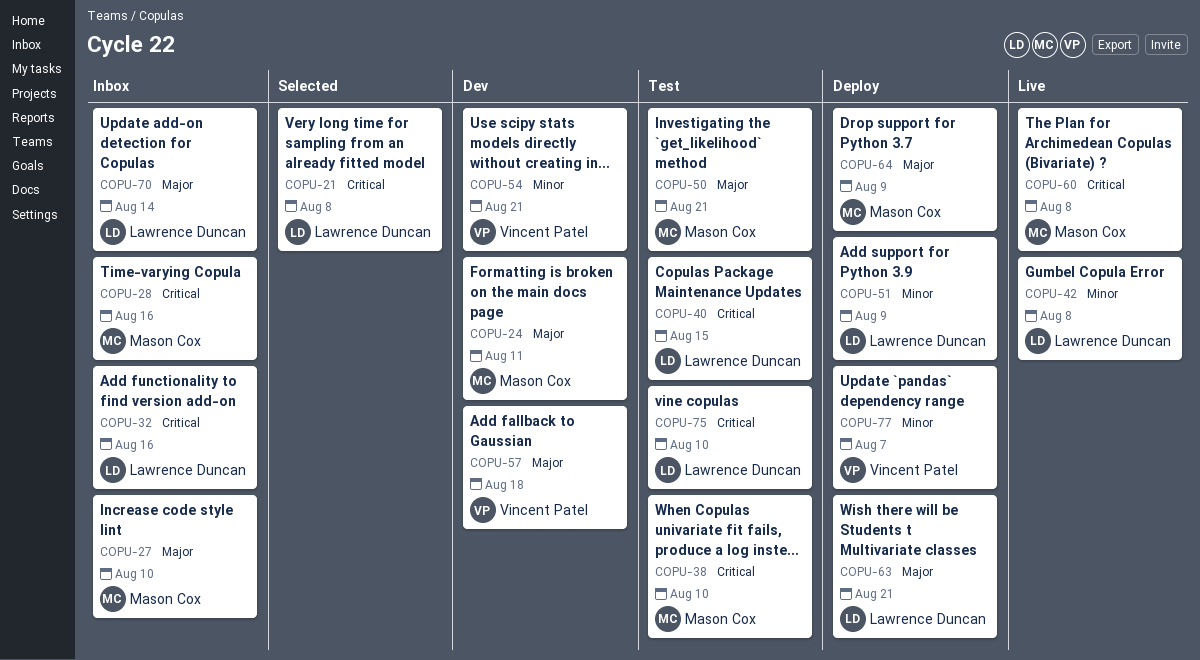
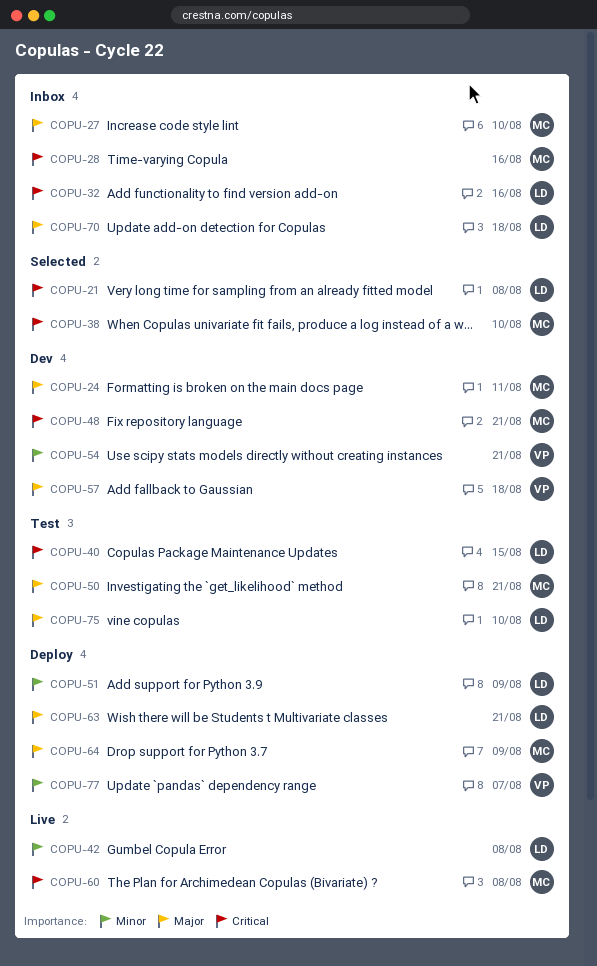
COPU-38, status: Test -> Selected
COPU-48: none -> present
COPU-70, due: Aug 14 -> Aug 18
COPU-75, priority: Critical -> Major

